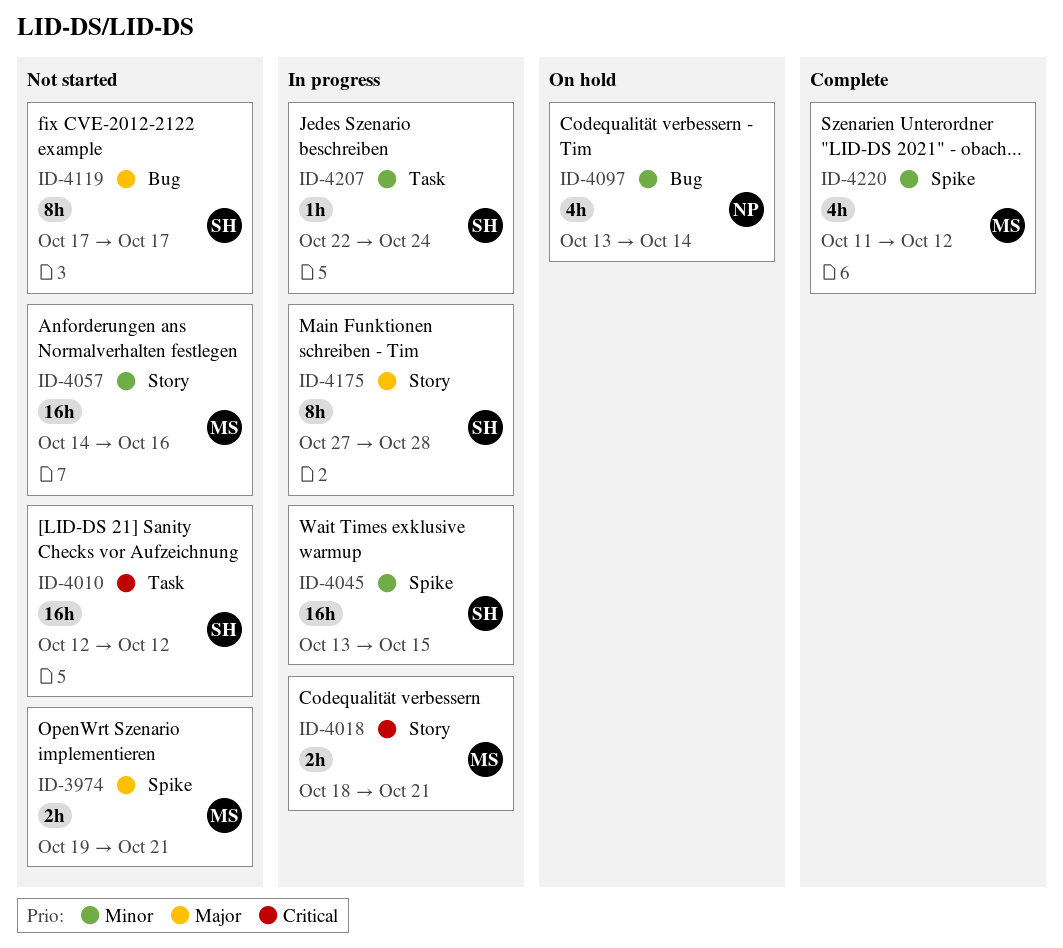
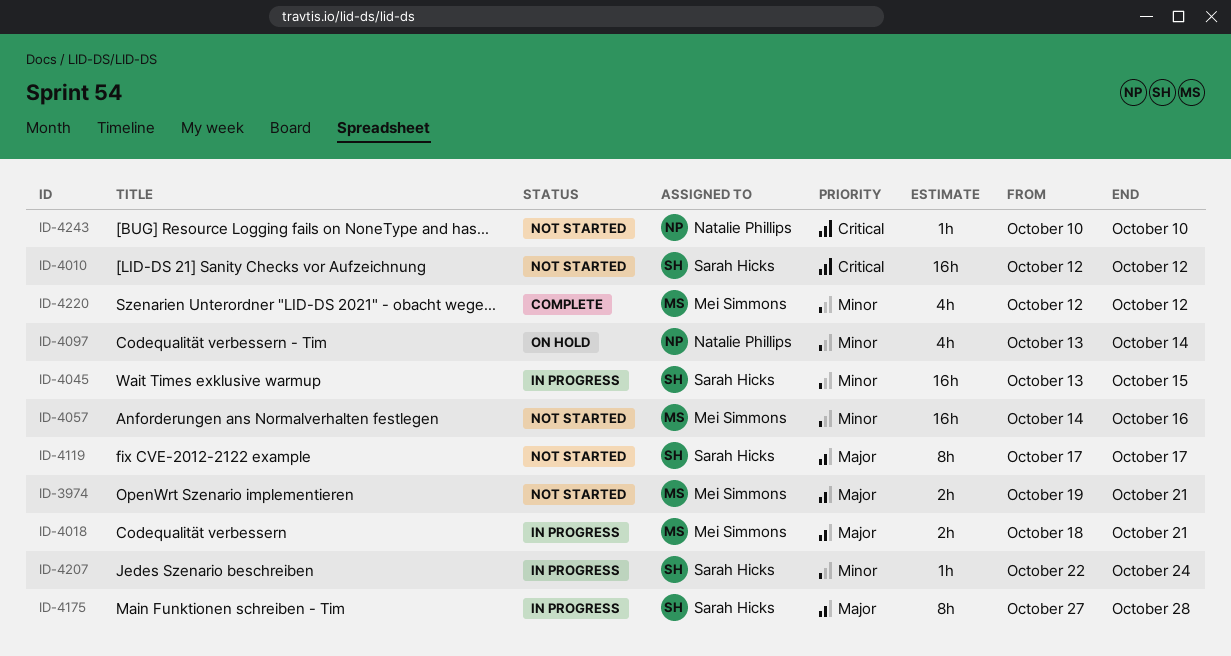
ID-4018, priority: Critical -> Major
ID-4220, start: Oct 11 -> Oct 12
ID-4243: none -> present

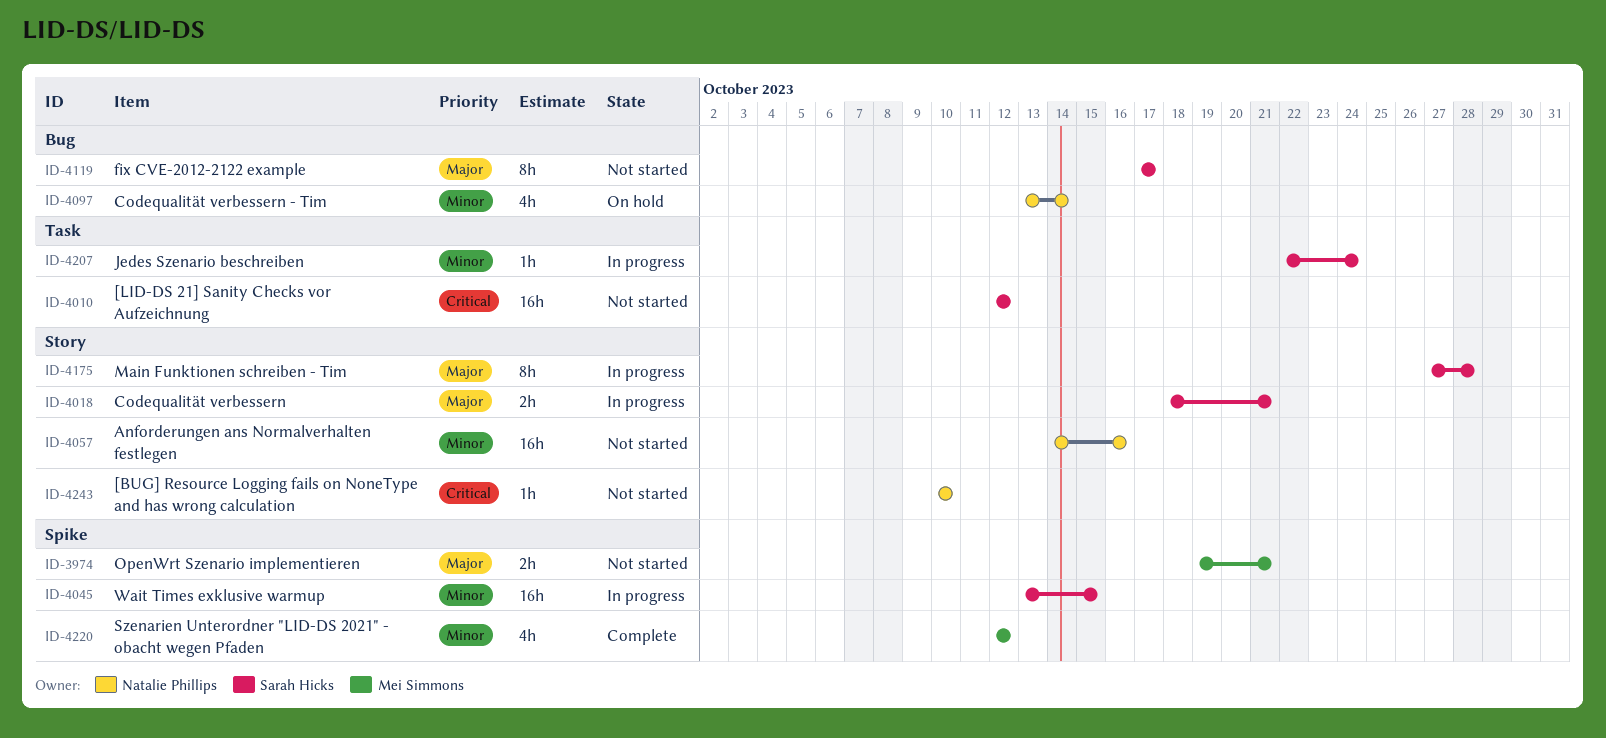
ID-4018, owner: Mei Simmons -> Sarah Hicks
ID-4057, owner: Mei Simmons -> Natalie Phillips

